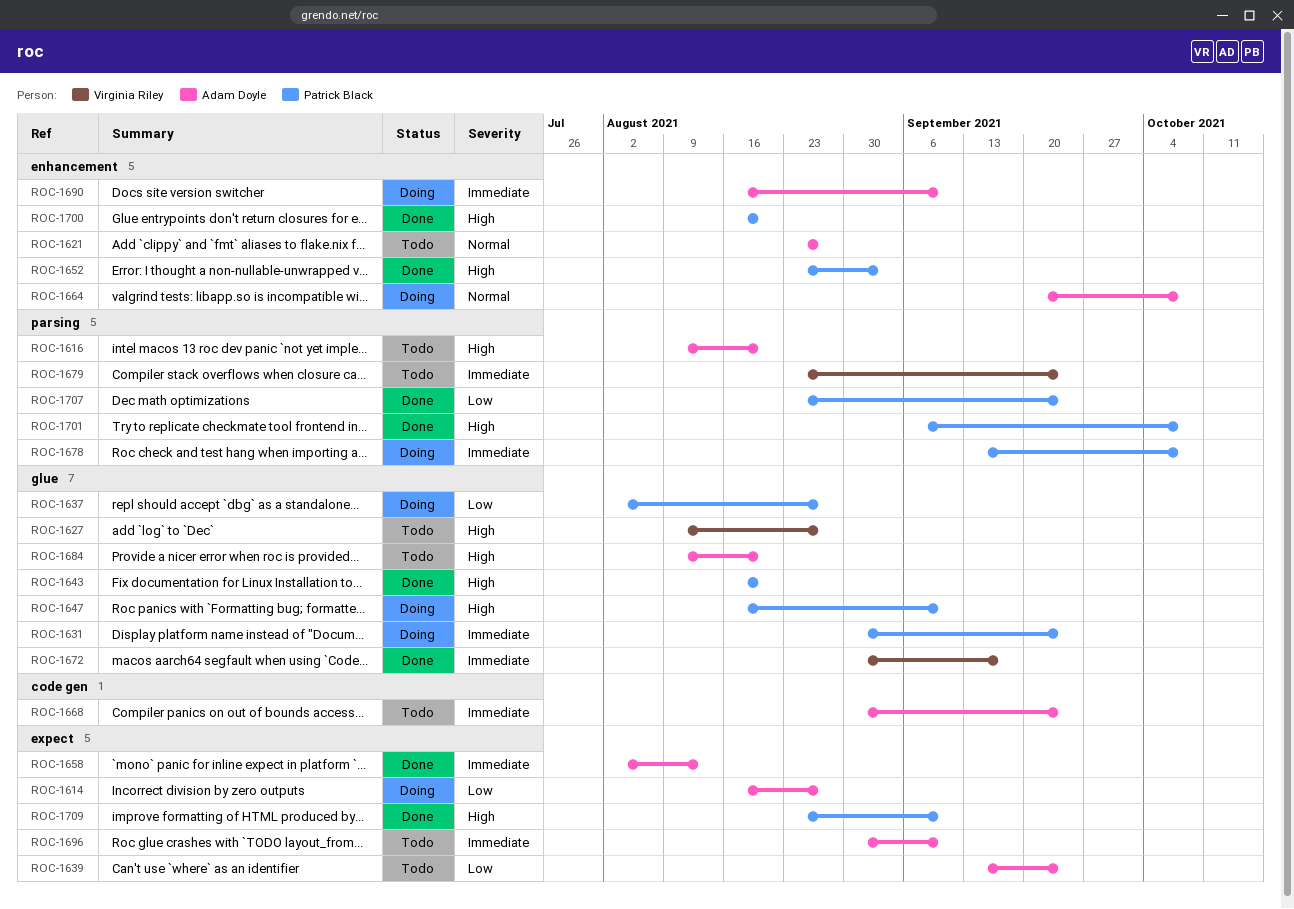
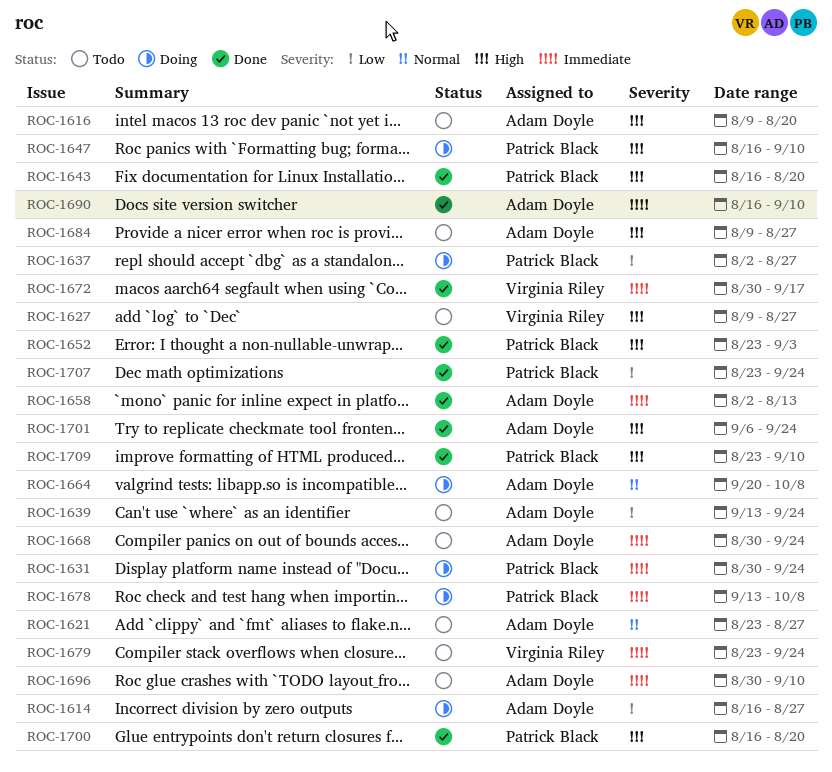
ROC-1684, due: Aug 20 -> Aug 27
ROC-1690, status: Doing -> Done
ROC-1701, owner: Patrick Black -> Adam Doyle
ROC-1701, due: Oct 8 -> Sep 24

